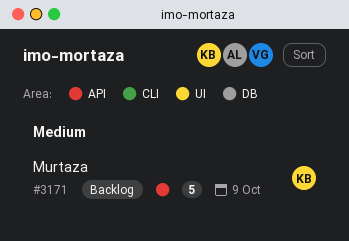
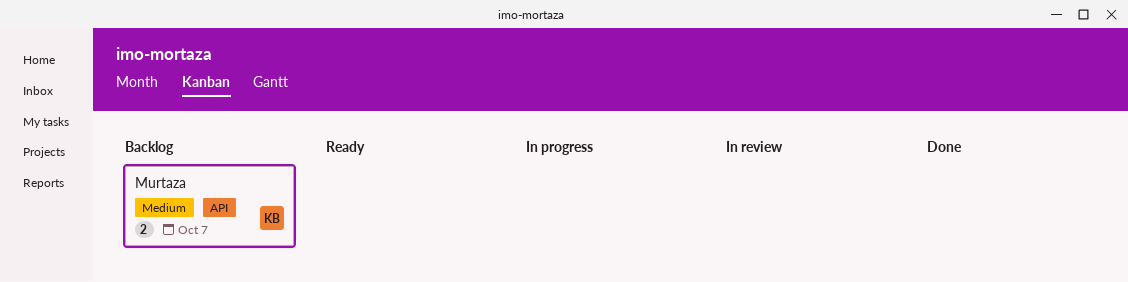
Murtaza, estimate: 5 -> 2
Murtaza, due: Oct 9 -> Oct 7

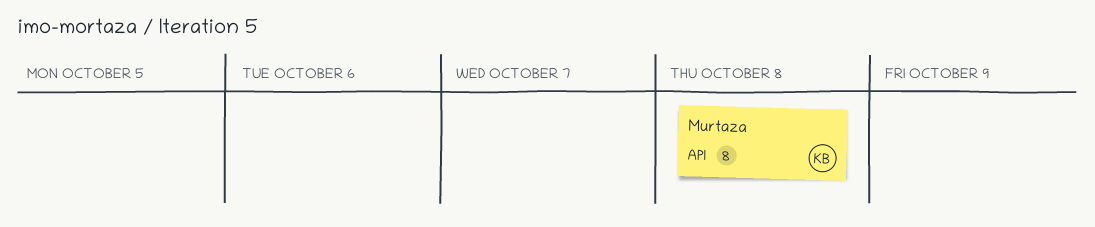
Murtaza, estimate: 2 -> 8
Murtaza, due: Oct 7 -> Oct 8

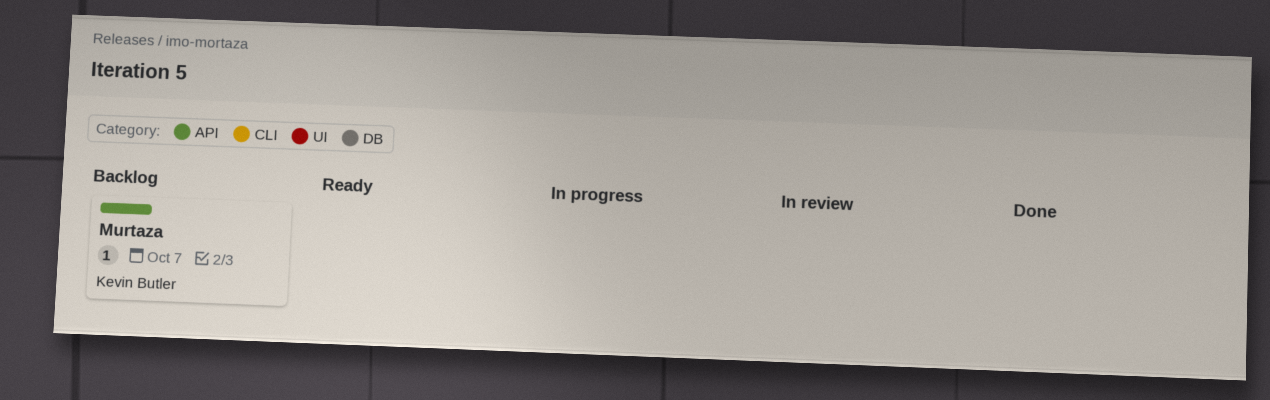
Murtaza, estimate: 8 -> 1
Murtaza, due: Oct 8 -> Oct 7

